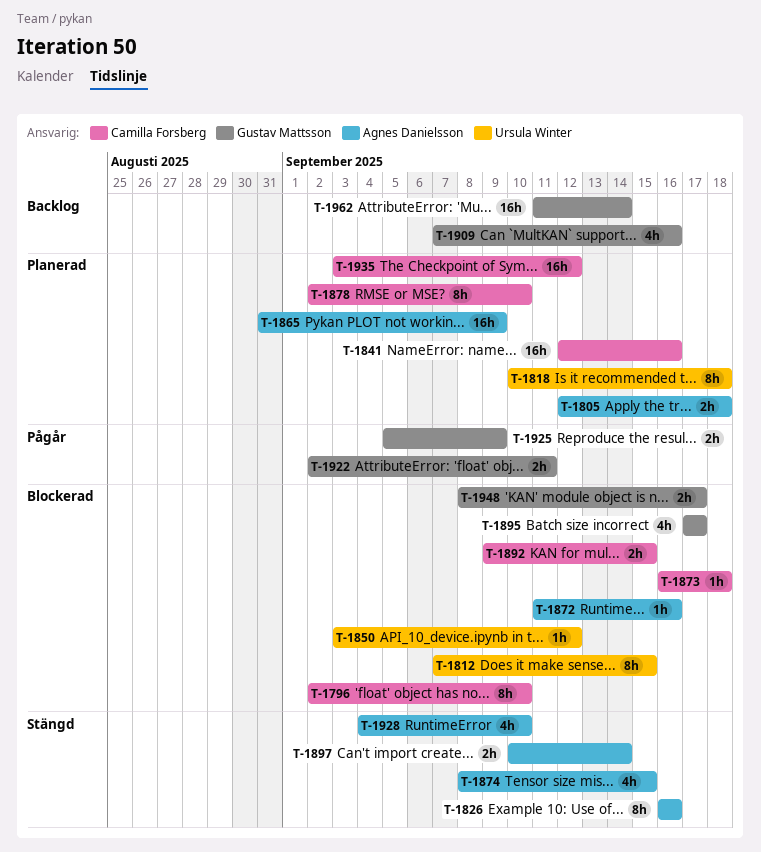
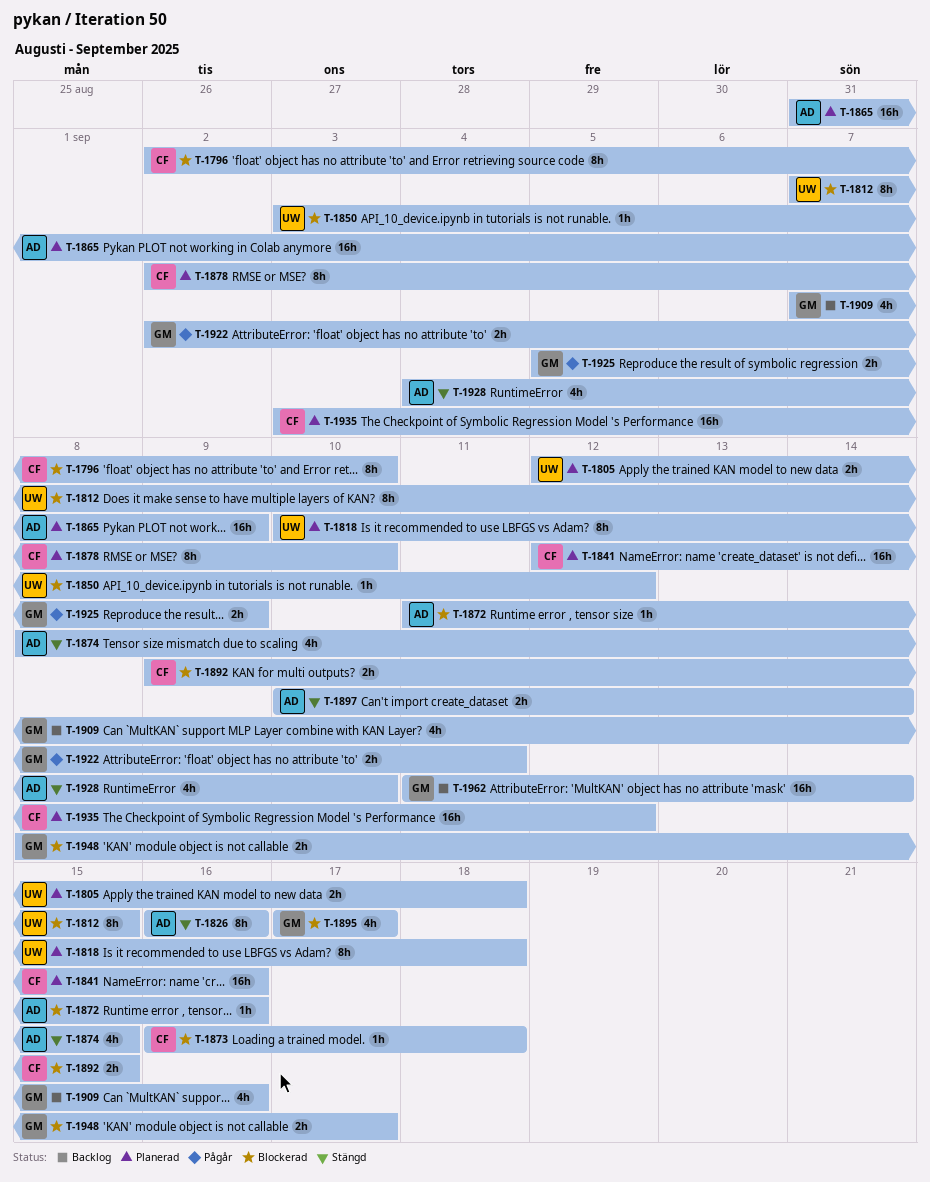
T-1805, owner: Agnes Danielsson -> Ursula Winter

